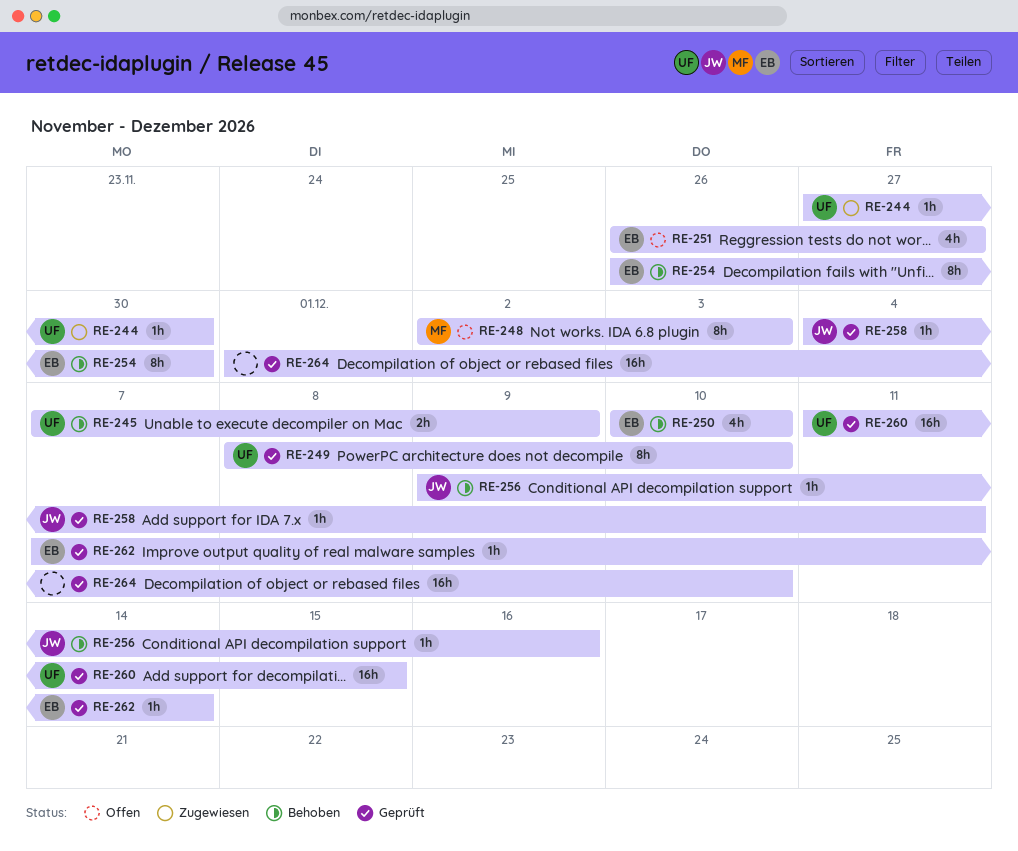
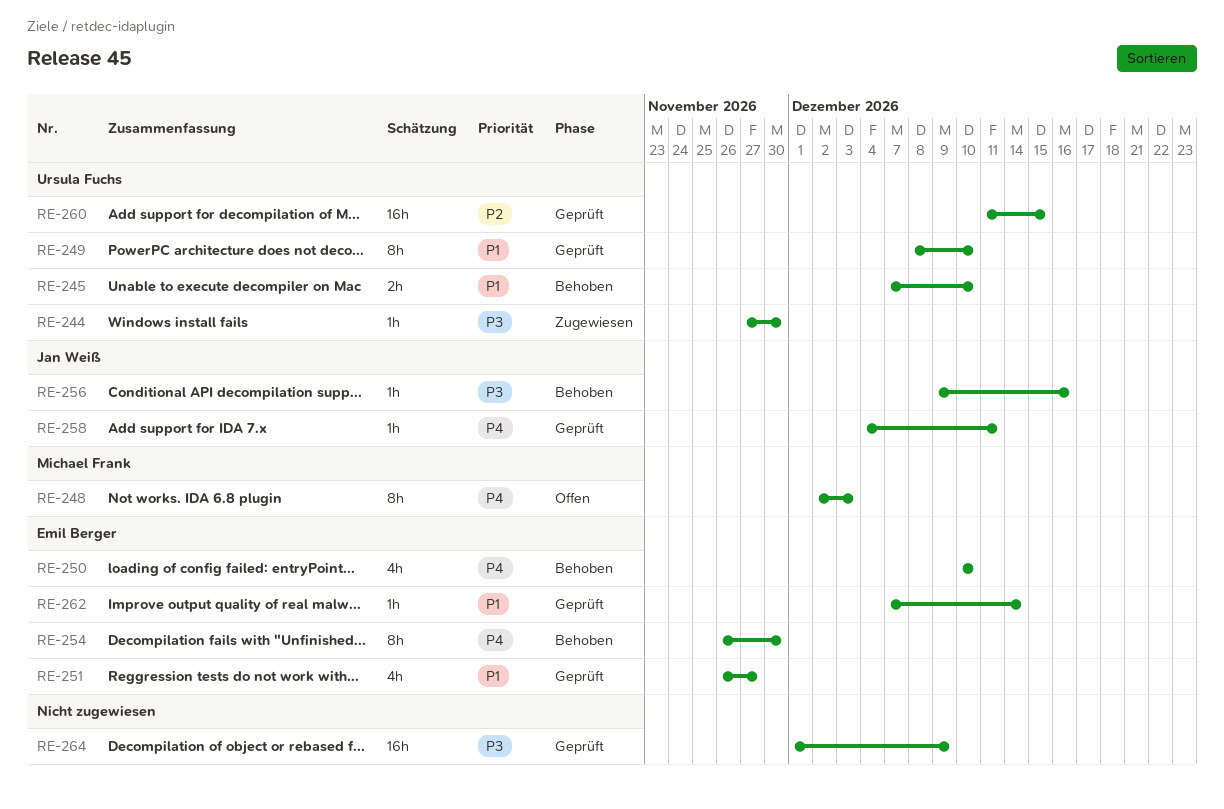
RE-245, due: Dec 9 -> Dec 10
RE-251, status: Offen -> Geprüft
RE-264, due: Dec 10 -> Dec 9

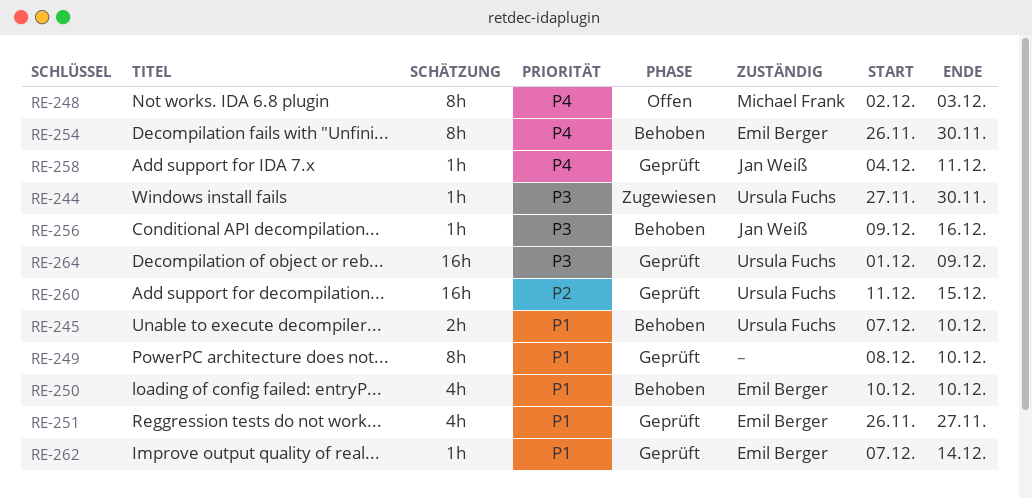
RE-249, owner: Ursula Fuchs -> none
RE-250, priority: P4 -> P1
RE-264, owner: none -> Ursula Fuchs

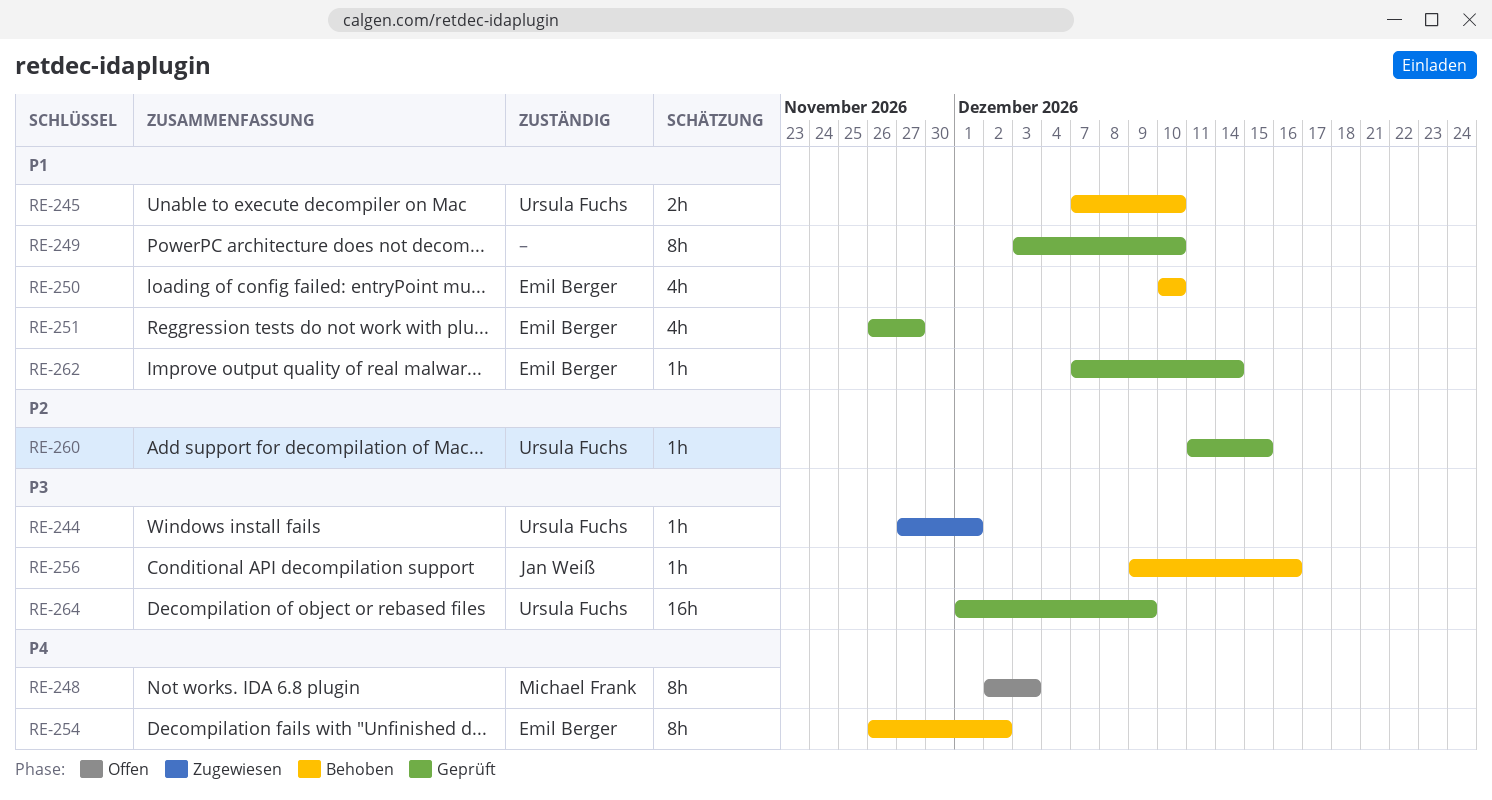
RE-244, due: Nov 30 -> Dec 1
RE-249, start: Dec 8 -> Dec 3
RE-254, due: Nov 30 -> Dec 2
RE-258: present -> none
RE-260, estimate: 16h -> 1h

